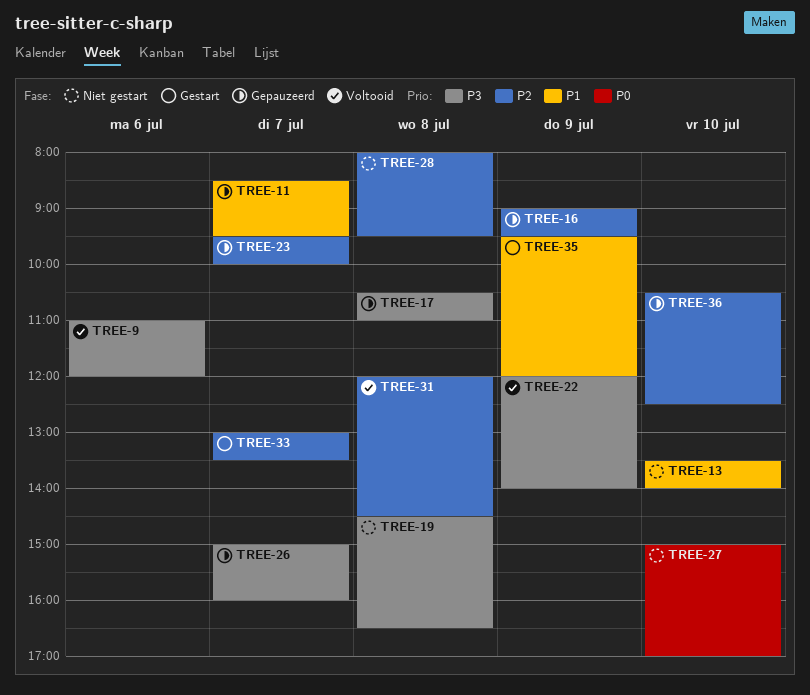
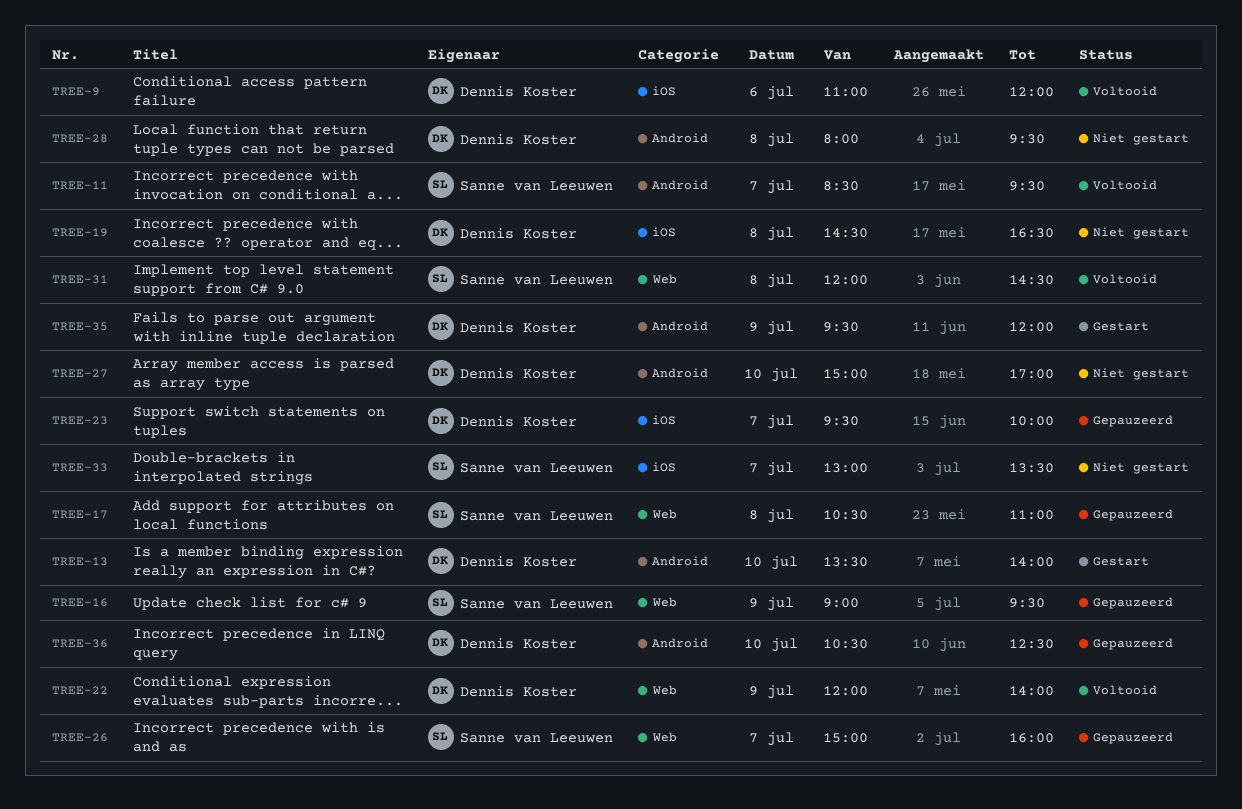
TREE-11, status: Gepauzeerd -> Voltooid
TREE-13, status: Niet gestart -> Gestart
TREE-33, status: Gestart -> Niet gestart

